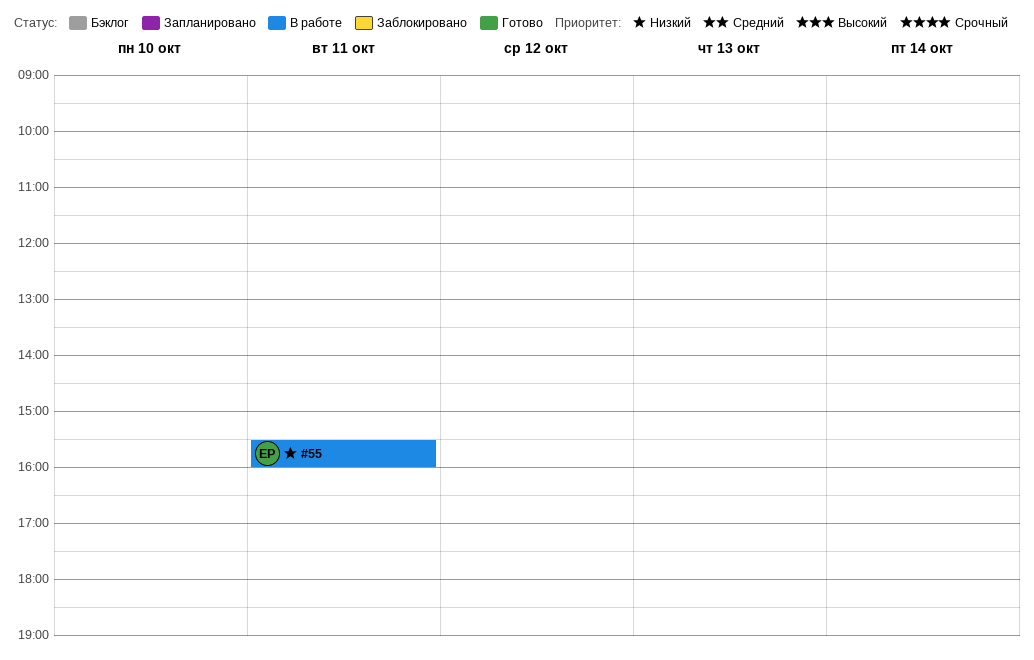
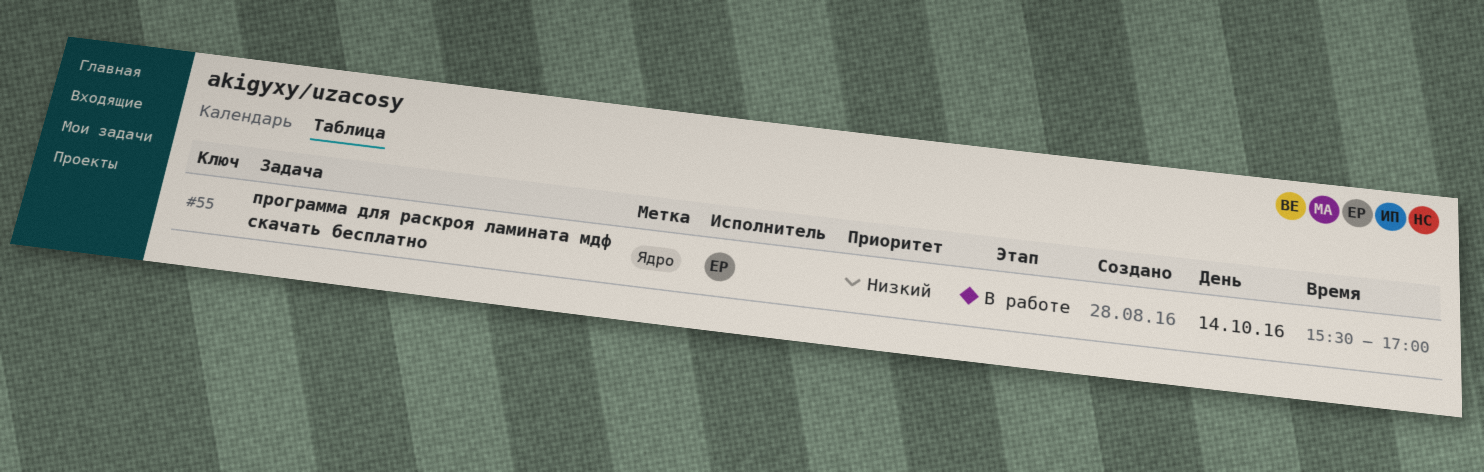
#55, day: Oct 11 -> Oct 14
#55, ends: 16:00 -> 17:00

